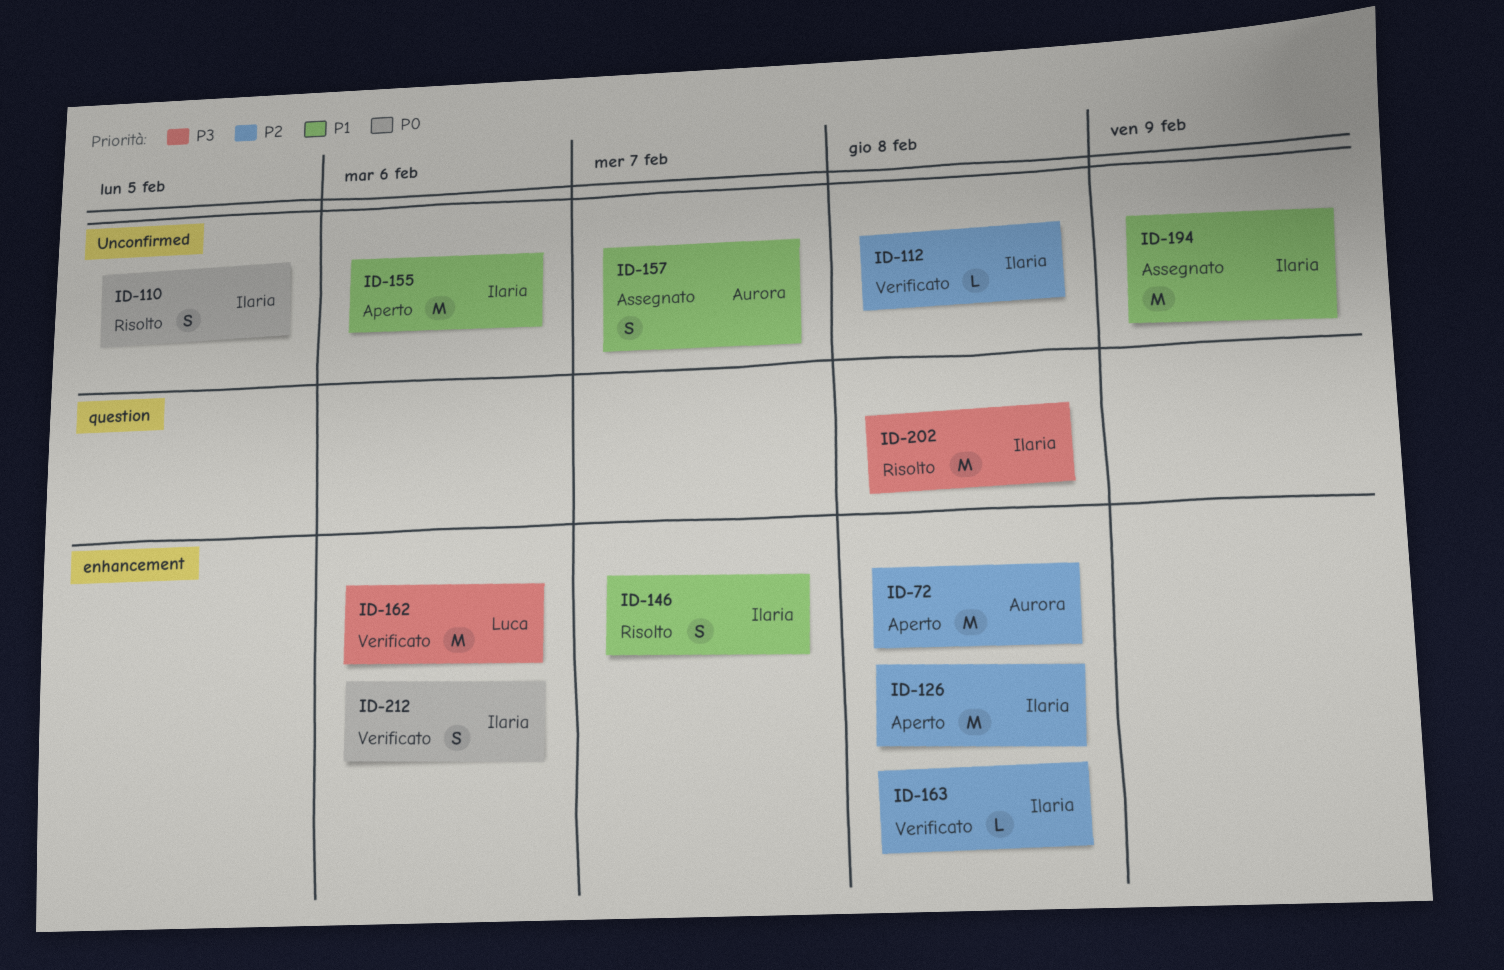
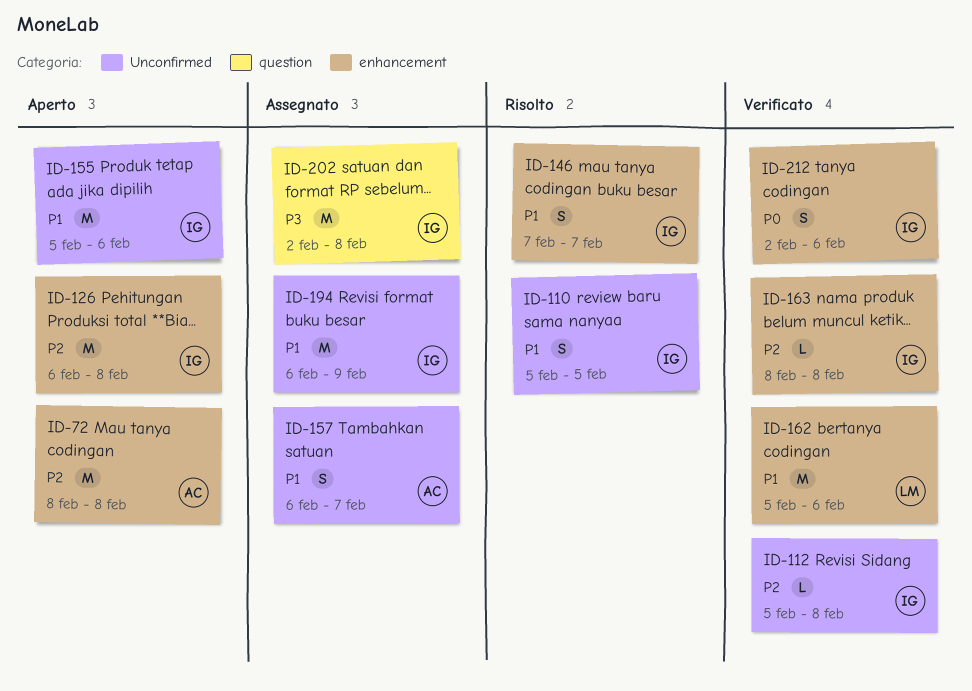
ID-110, priority: P0 -> P1
ID-162, priority: P3 -> P1
ID-202, status: Risolto -> Assegnato

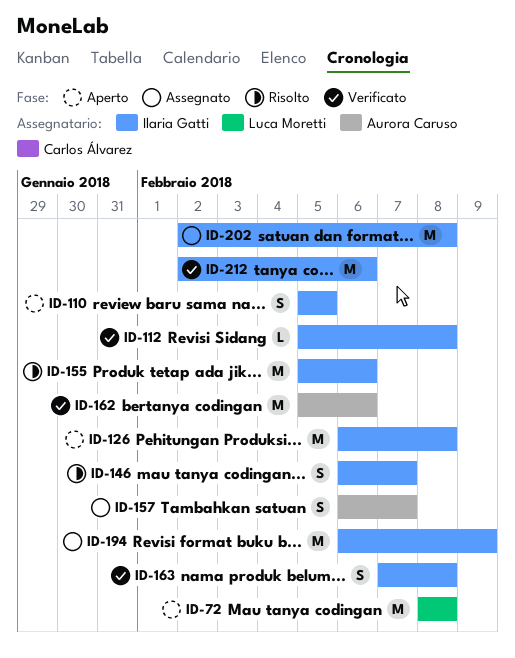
ID-72, owner: Aurora Caruso -> Luca Moretti
ID-110, status: Risolto -> Aperto
ID-146, start: Feb 7 -> Feb 6
ID-155, status: Aperto -> Risolto
ID-162, owner: Luca Moretti -> Aurora Caruso
ID-163, estimate: L -> S
ID-163, start: Feb 8 -> Feb 7
ID-212, estimate: S -> M

